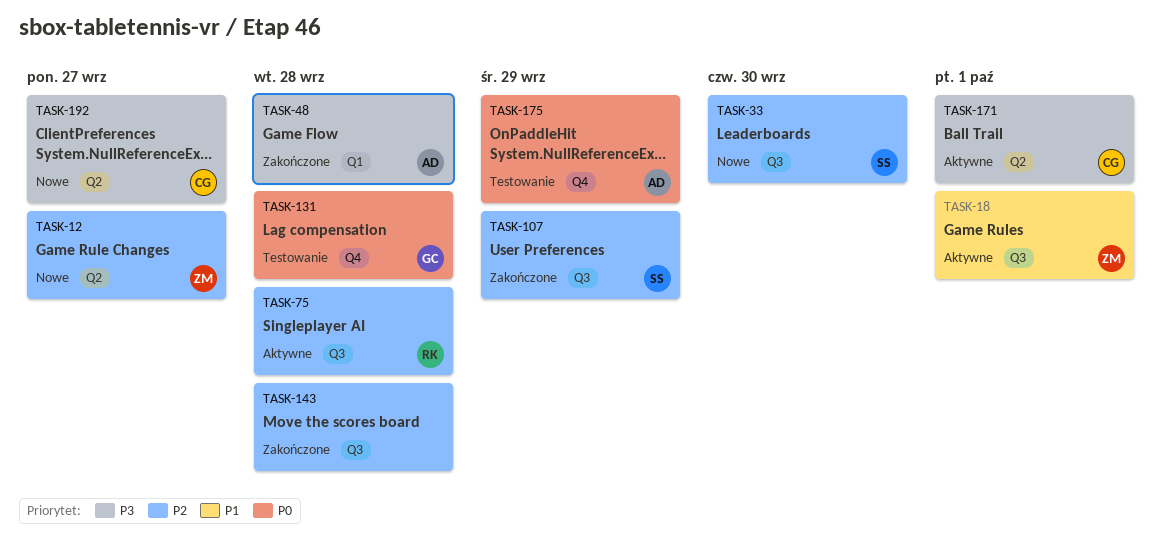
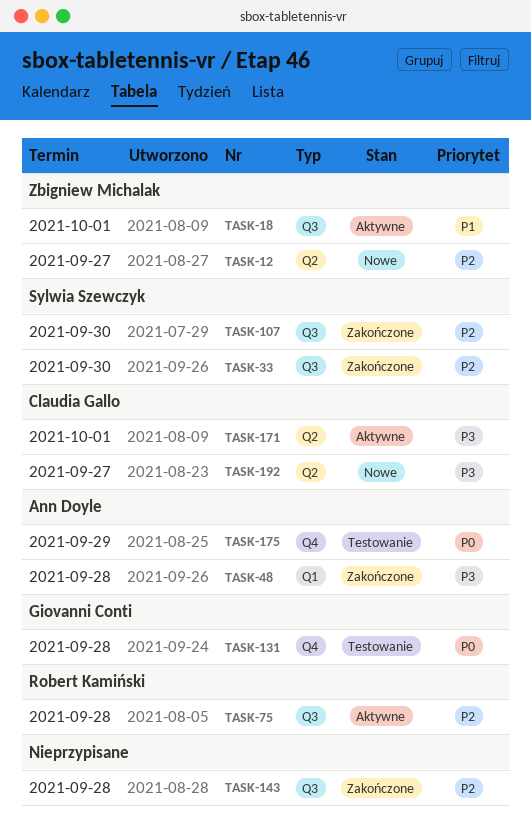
TASK-33, status: Nowe -> Zakończone
TASK-107, due: Sep 29 -> Sep 30

